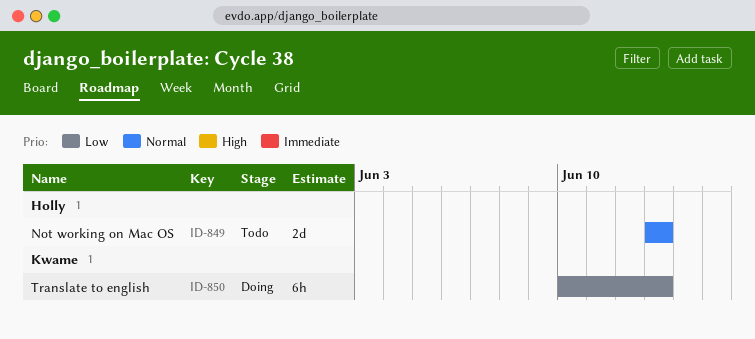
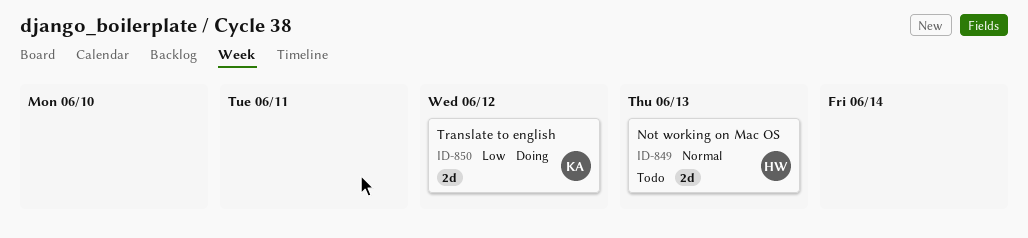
ID-850, estimate: 6h -> 2d
ID-850, due: Jun 13 -> Jun 12

